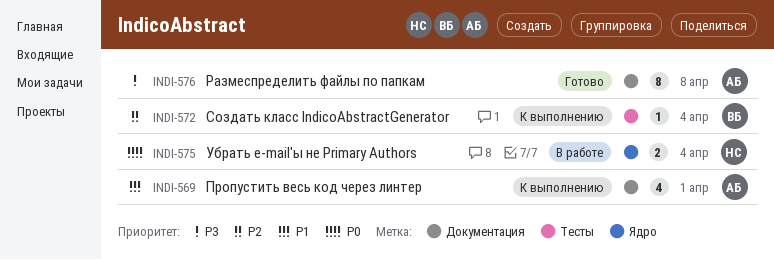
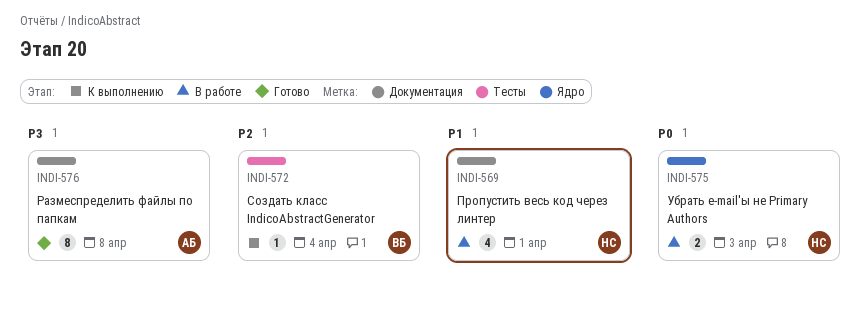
INDI-569, status: К выполнению -> В работе
INDI-569, owner: АБ -> НС
INDI-575, due: Apr 4 -> Apr 3

